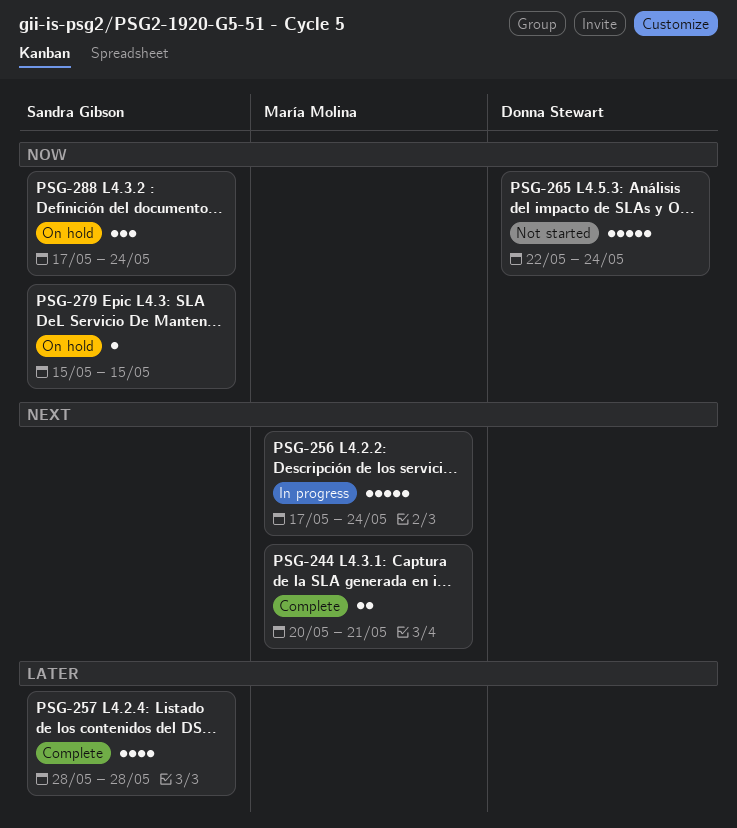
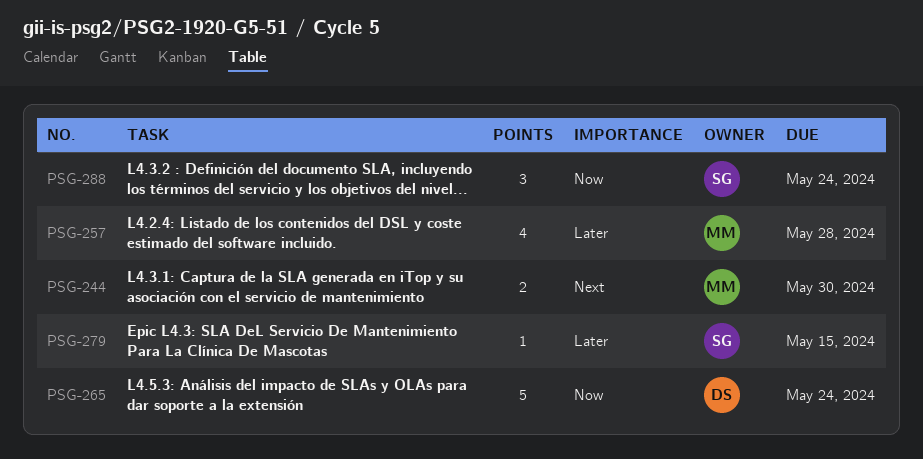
PSG-244, due: May 21 -> May 30
PSG-256: present -> none
PSG-257, owner: Sandra Gibson -> María Molina
PSG-279, priority: Now -> Later

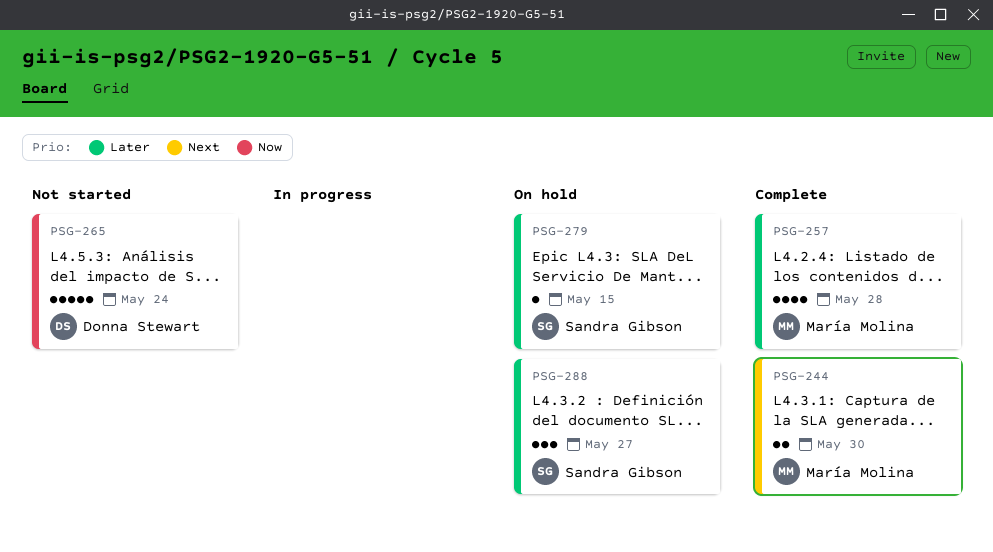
PSG-288, priority: Now -> Later
PSG-288, due: May 24 -> May 27

